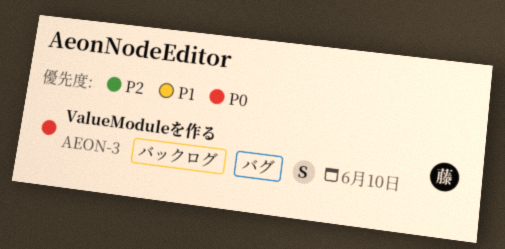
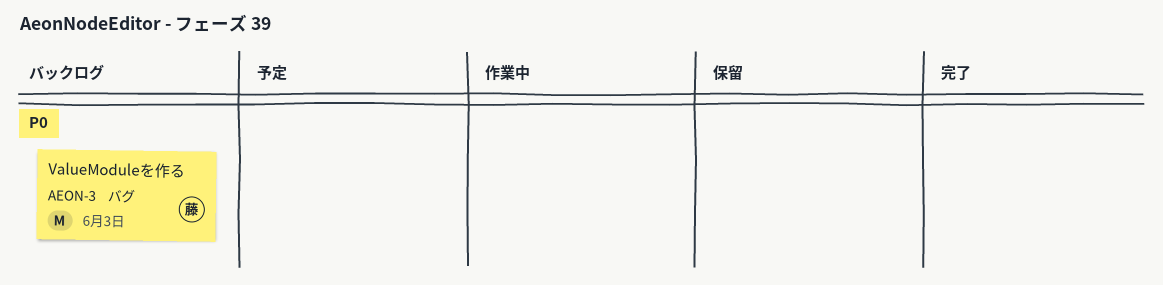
AEON-3, estimate: S -> M
AEON-3, due: Jun 10 -> Jun 3

